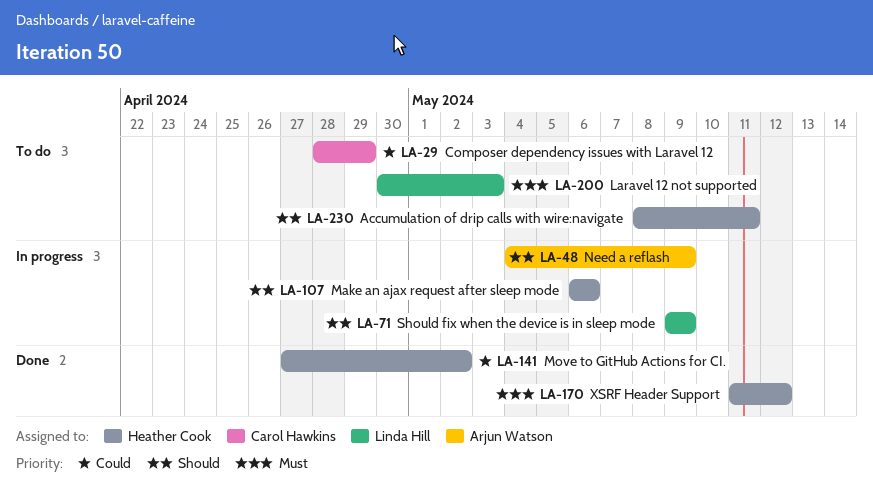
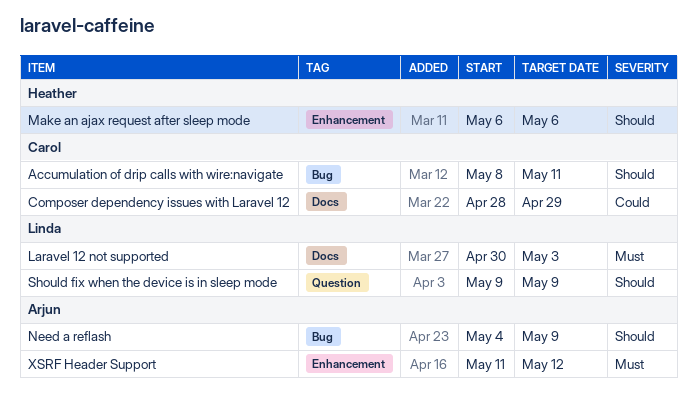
Accumulation of drip calls with wire:navigate, owner: Heather Cook -> Carol Hawkins
Move to GitHub Actions for CI.: present -> none
XSRF Header Support, owner: Heather Cook -> Arjun Watson

